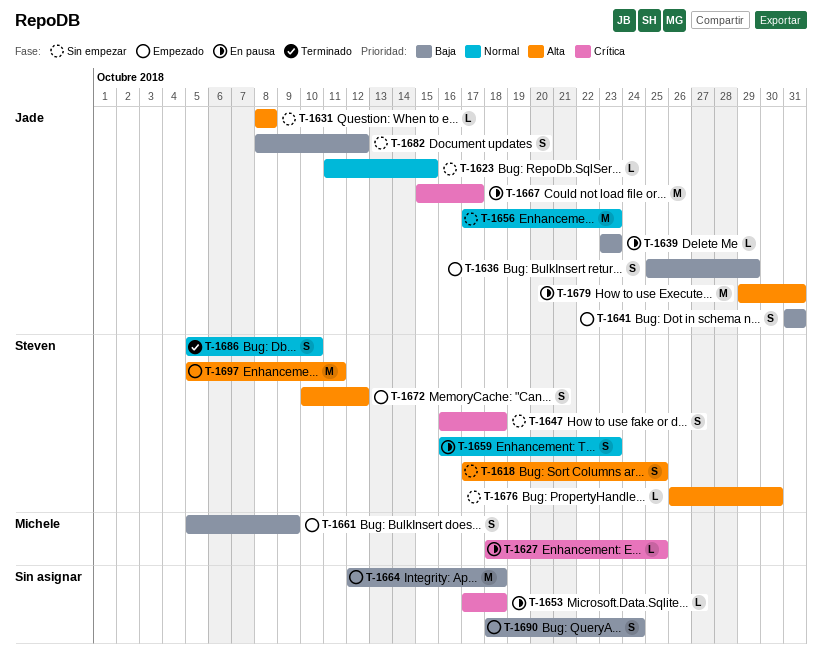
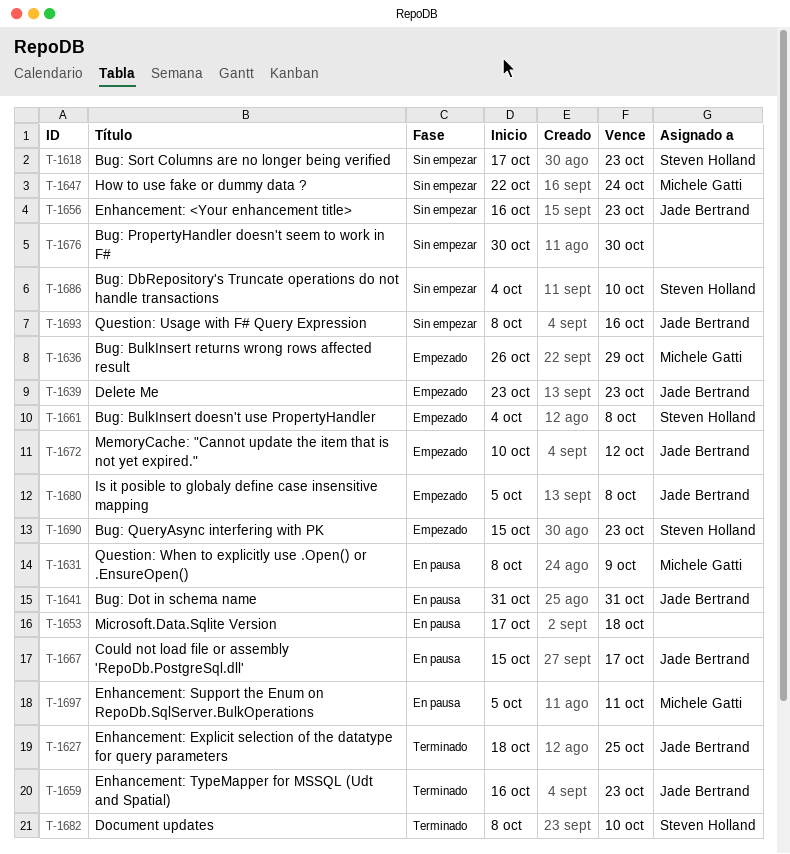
T-1618, due: Oct 25 -> Oct 23
T-1623: present -> none
T-1627, status: En pausa -> Terminado
T-1627, owner: Michele Gatti -> Jade Bertrand
T-1631, status: Sin empezar -> En pausa
T-1631, owner: Jade Bertrand -> Michele Gatti
T-1631, due: Oct 8 -> Oct 9
T-1636, owner: Jade Bertrand -> Michele Gatti
T-1636, start: Oct 25 -> Oct 26
T-1639, status: En pausa -> Empezado
T-1641, status: Empezado -> En pausa
T-1647, owner: Steven Holland -> Michele Gatti
T-1647, start: Oct 16 -> Oct 22
T-1647, due: Oct 18 -> Oct 24
T-1656, start: Oct 17 -> Oct 16
T-1659, status: En pausa -> Terminado
T-1659, owner: Steven Holland -> Jade Bertrand
T-1661, owner: Michele Gatti -> Steven Holland
T-1661, start: Oct 5 -> Oct 4
T-1661, due: Oct 9 -> Oct 8
T-1664: present -> none
T-1672, owner: Steven Holland -> Jade Bertrand
T-1676, owner: Steven Holland -> none
T-1676, start: Oct 26 -> Oct 30
T-1679: present -> none
T-1680: none -> present
T-1682, status: Sin empezar -> Terminado
T-1682, owner: Jade Bertrand -> Steven Holland
T-1682, due: Oct 12 -> Oct 10
T-1686, status: Terminado -> Sin empezar
T-1686, start: Oct 5 -> Oct 4
T-1690, owner: none -> Steven Holland
T-1690, start: Oct 18 -> Oct 15
T-1690, due: Oct 24 -> Oct 23
T-1693: none -> present
T-1697, status: Empezado -> En pausa
T-1697, owner: Steven Holland -> Michele Gatti

